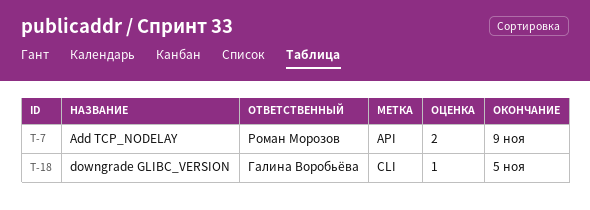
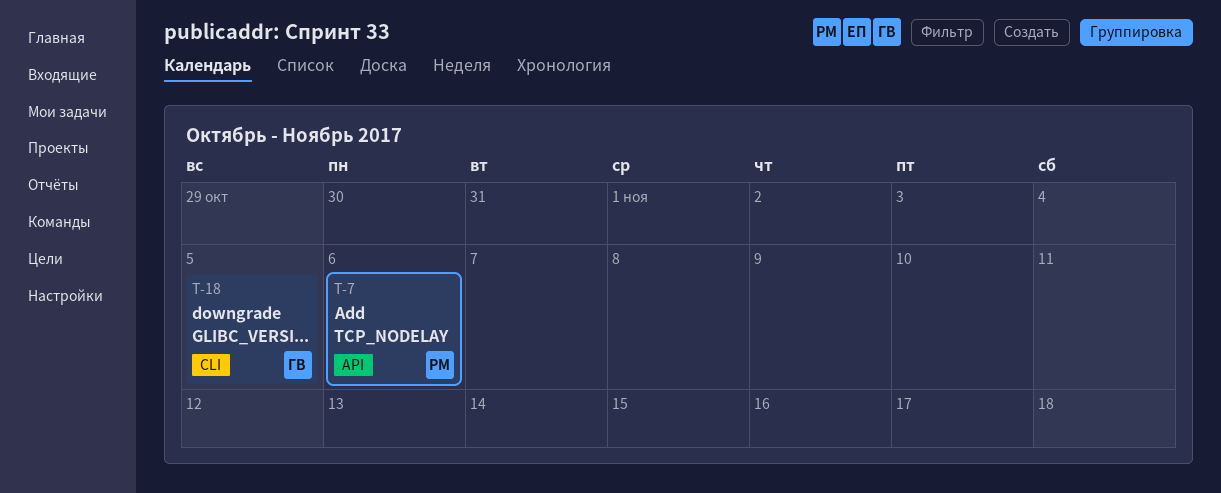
T-7, due: Nov 9 -> Nov 6

